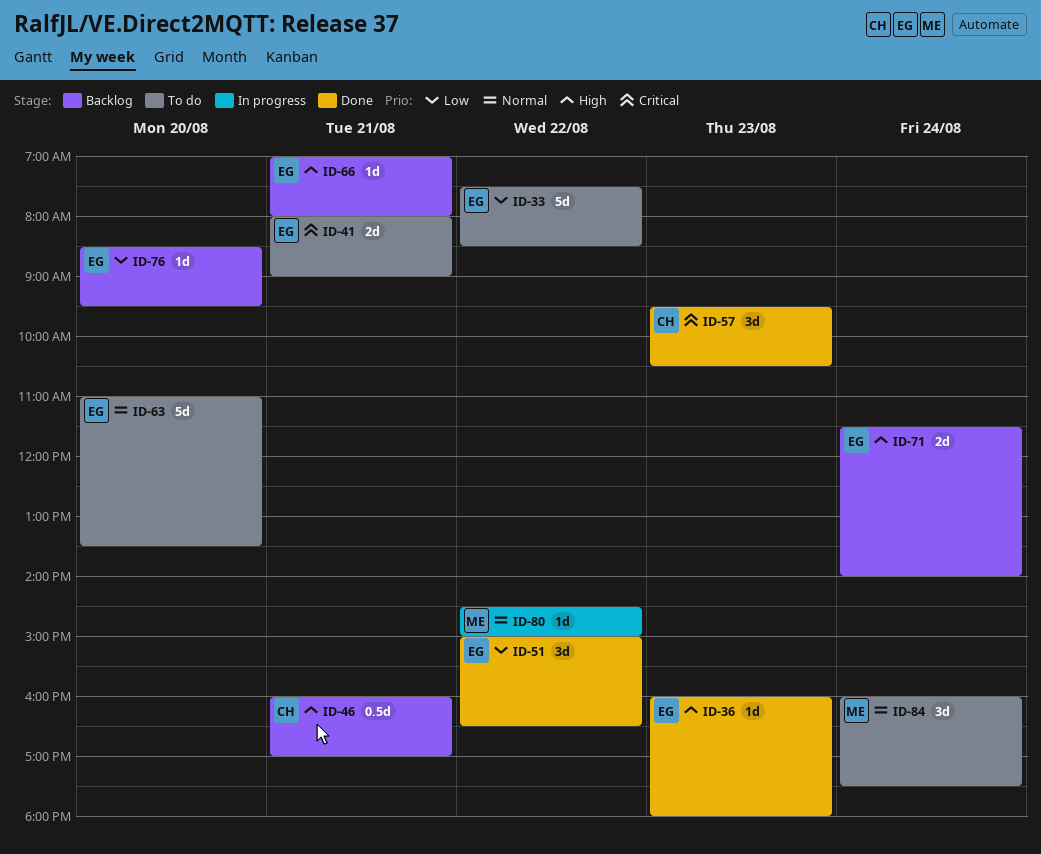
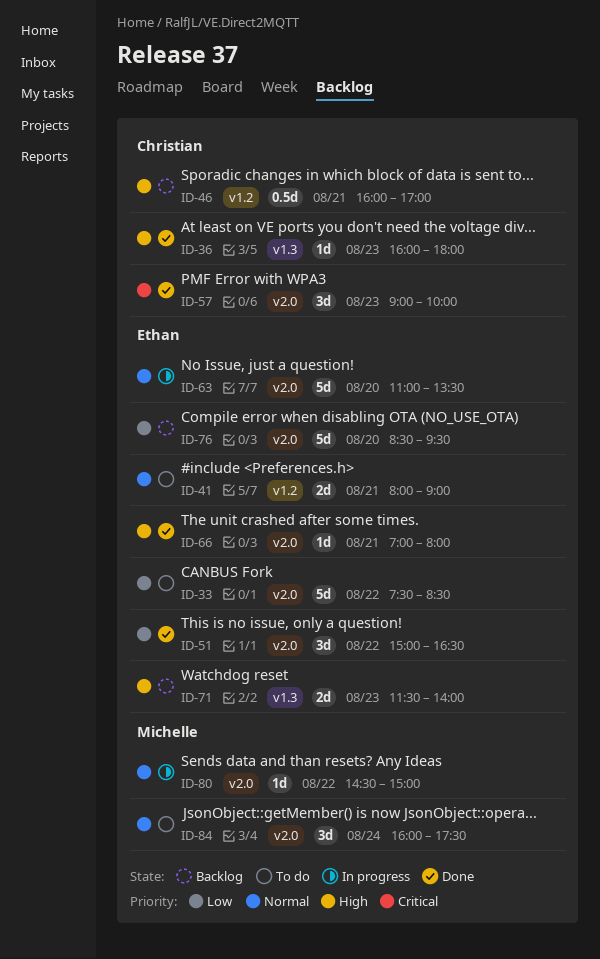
ID-36, owner: Ethan -> Christian
ID-41, priority: Critical -> Normal
ID-57, begins: 09:30 -> 09:00
ID-57, ends: 10:30 -> 10:00
ID-63, status: To do -> In progress
ID-66, status: Backlog -> Done
ID-71, day: Aug 24 -> Aug 23
ID-76, estimate: 1d -> 5d

